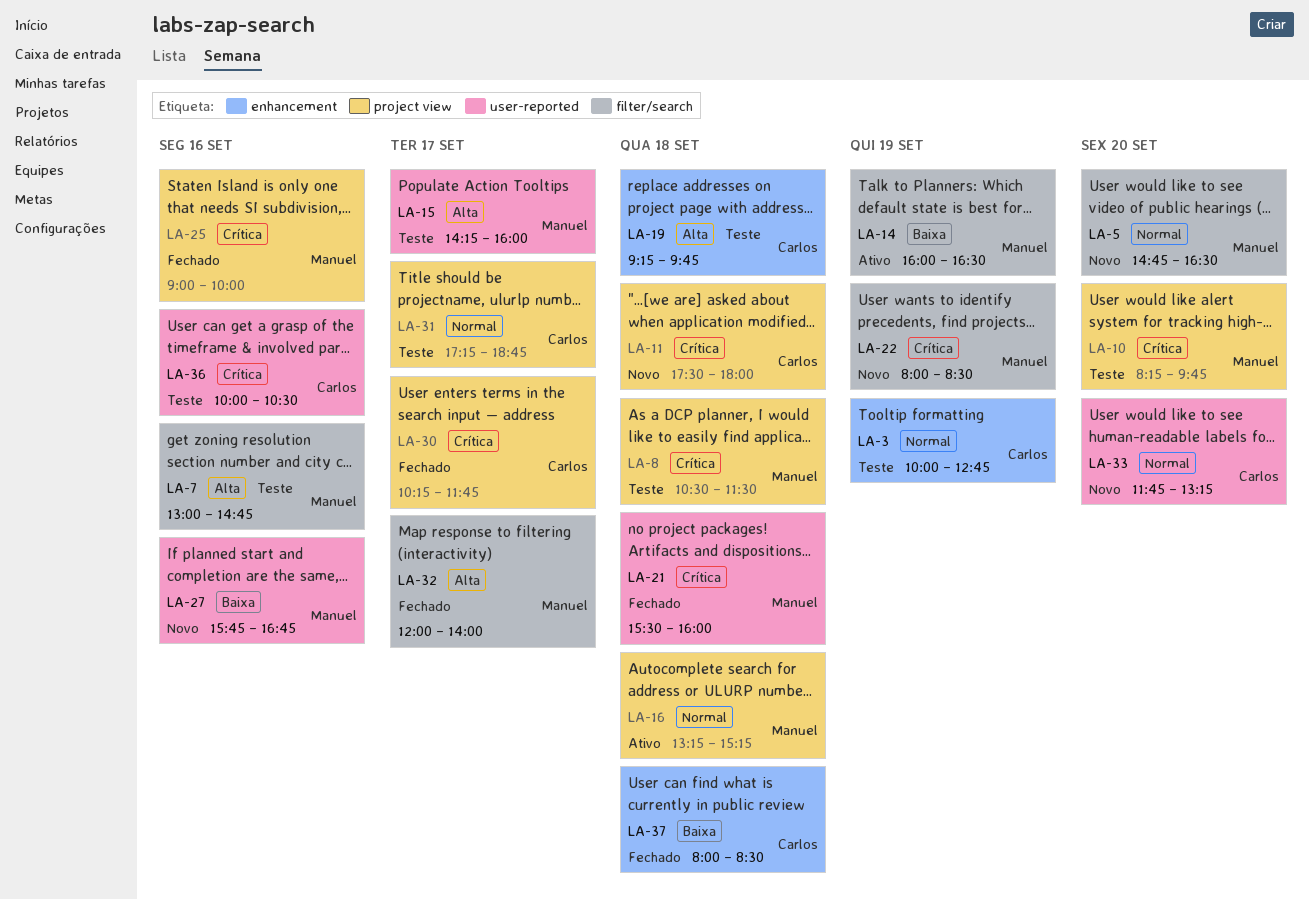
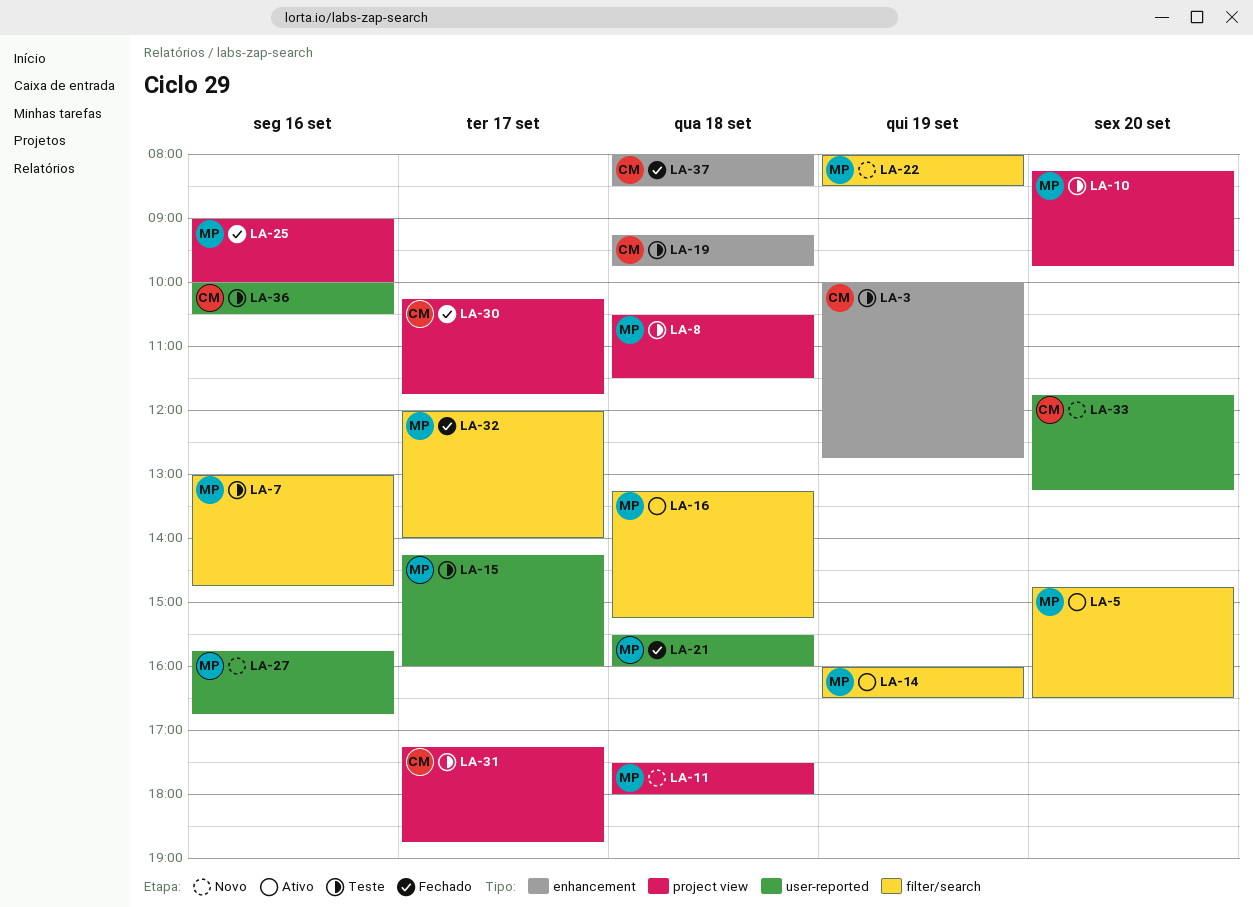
LA-5, status: Novo -> Ativo
LA-11, owner: Carlos -> Manuel
LA-16, label: project view -> filter/search

